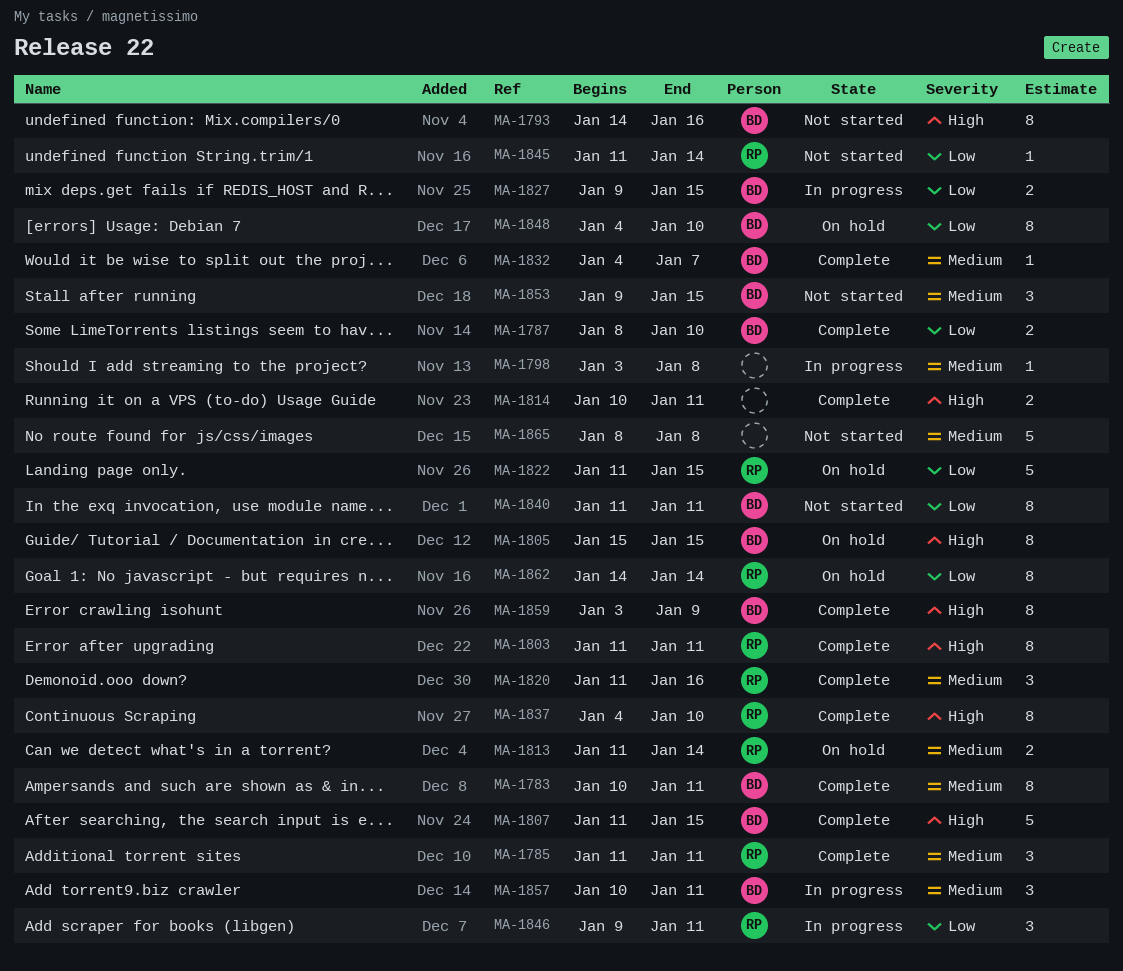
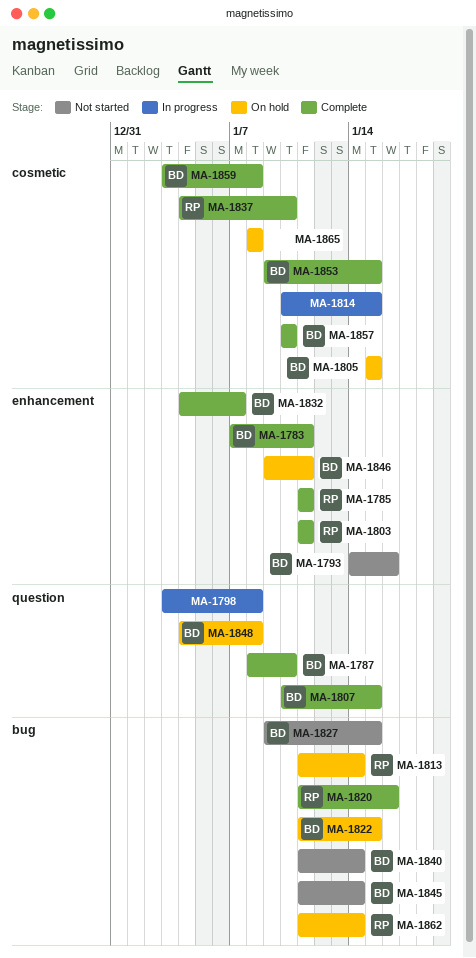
MA-1783, start: Jan 10 -> Jan 7
MA-1807, start: Jan 11 -> Jan 10
MA-1814, status: Complete -> In progress
MA-1814, due: Jan 11 -> Jan 15
MA-1822, owner: RP -> BD
MA-1827, status: In progress -> Not started
MA-1840, due: Jan 11 -> Jan 14
MA-1845, owner: RP -> BD
MA-1846, status: In progress -> On hold
MA-1846, owner: RP -> BD
MA-1848, due: Jan 10 -> Jan 8
MA-1853, status: Not started -> Complete
MA-1857, status: In progress -> Complete
MA-1857, due: Jan 11 -> Jan 10
MA-1859, due: Jan 9 -> Jan 8
MA-1862, start: Jan 14 -> Jan 11
MA-1865, status: Not started -> On hold

